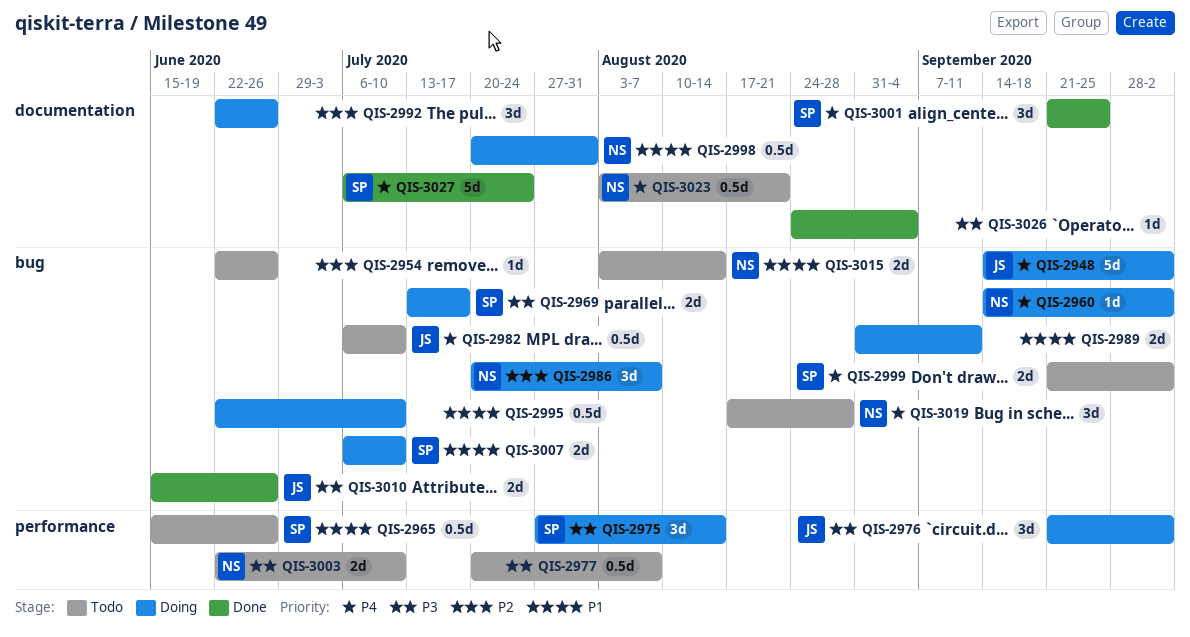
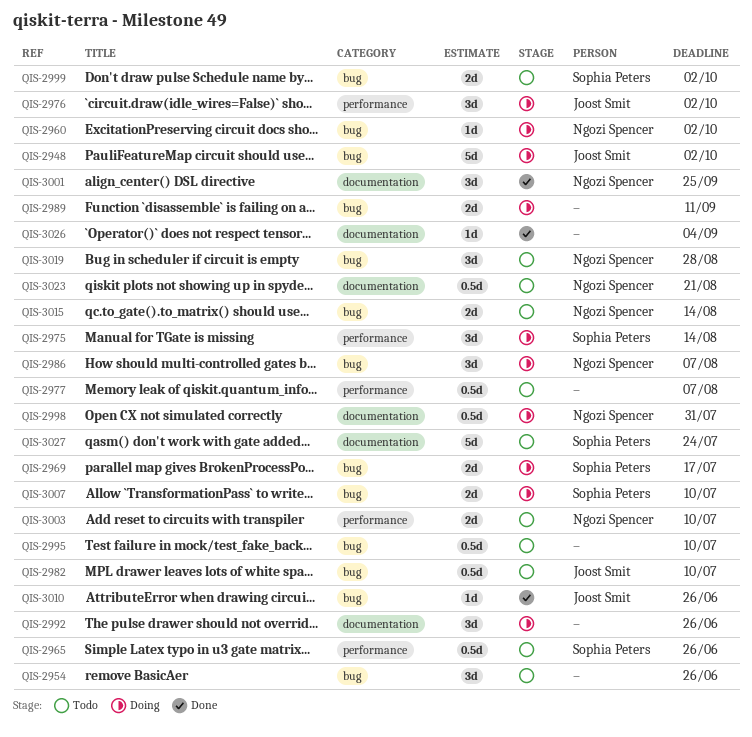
QIS-2954, estimate: 1d -> 3d
QIS-2995, status: Doing -> Todo
QIS-3001, owner: Sophia Peters -> Ngozi Spencer
QIS-3010, estimate: 2d -> 1d
QIS-3027, status: Done -> Todo

